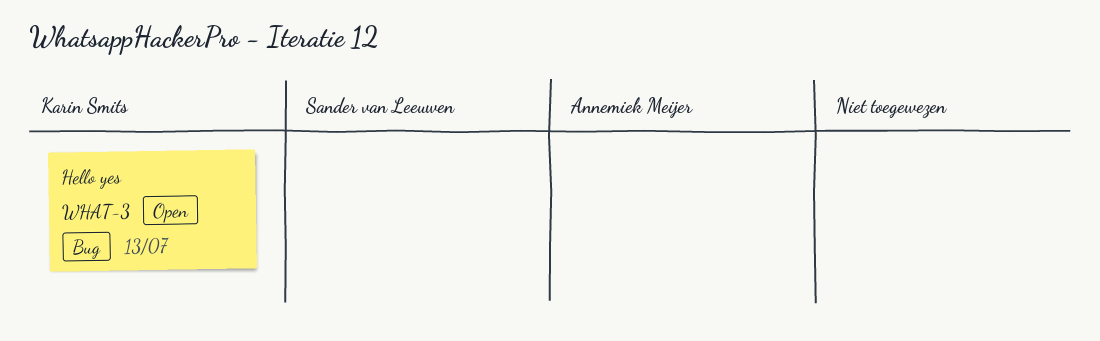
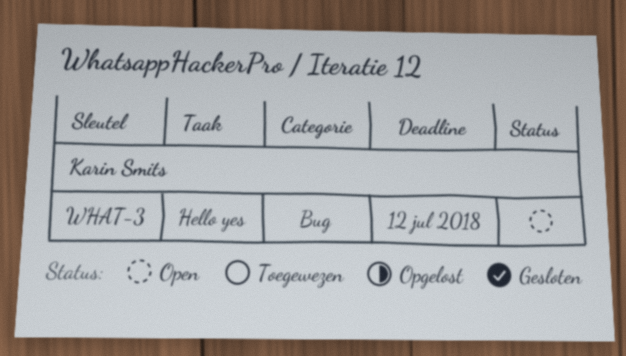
WHAT-3, due: Jul 13 -> Jul 12

